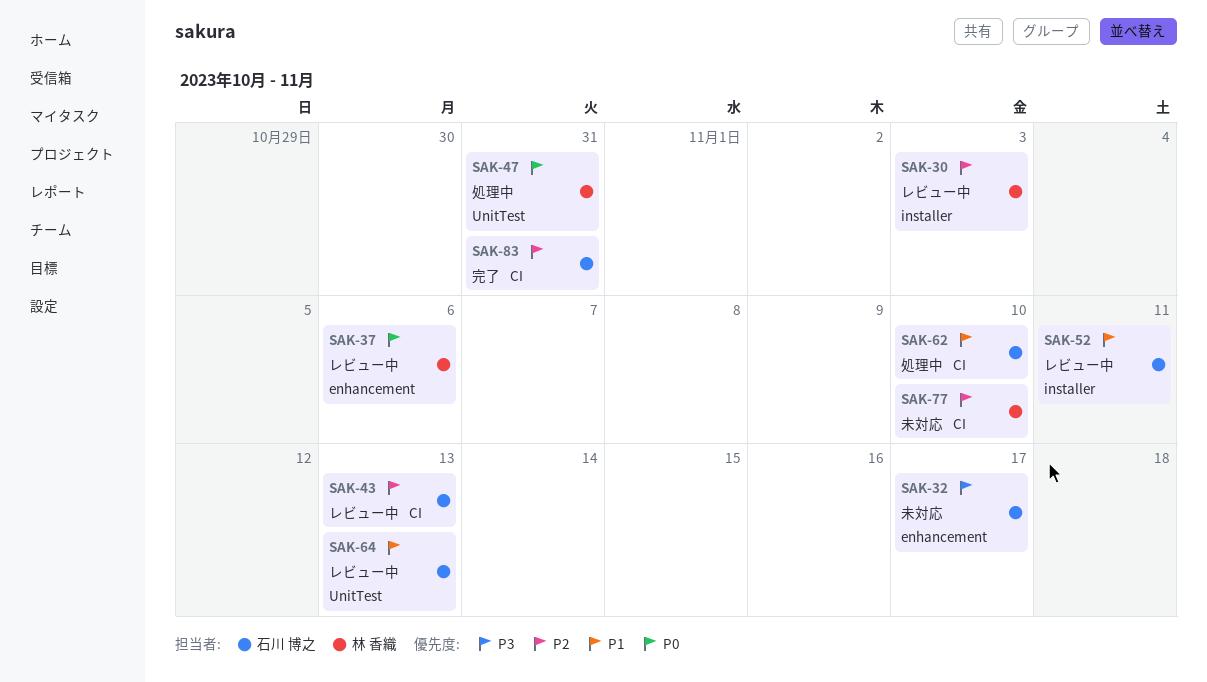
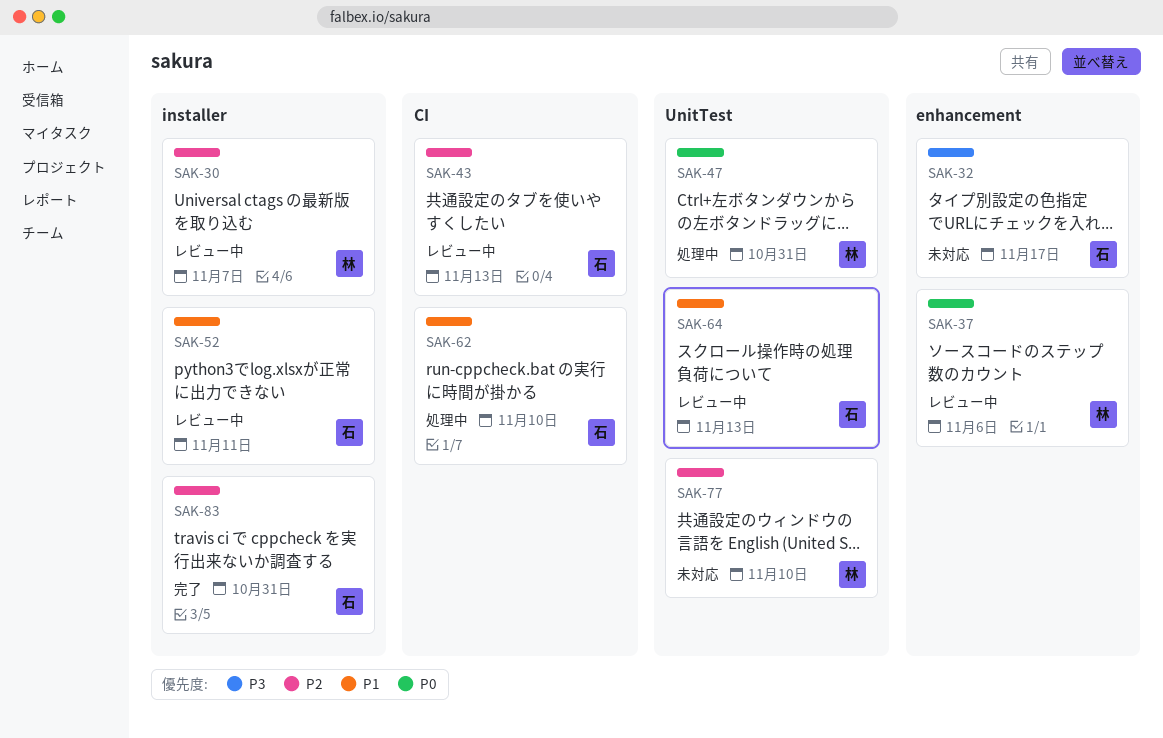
SAK-30, due: Nov 3 -> Nov 7
SAK-77, label: CI -> UnitTest
SAK-83, label: CI -> installer

